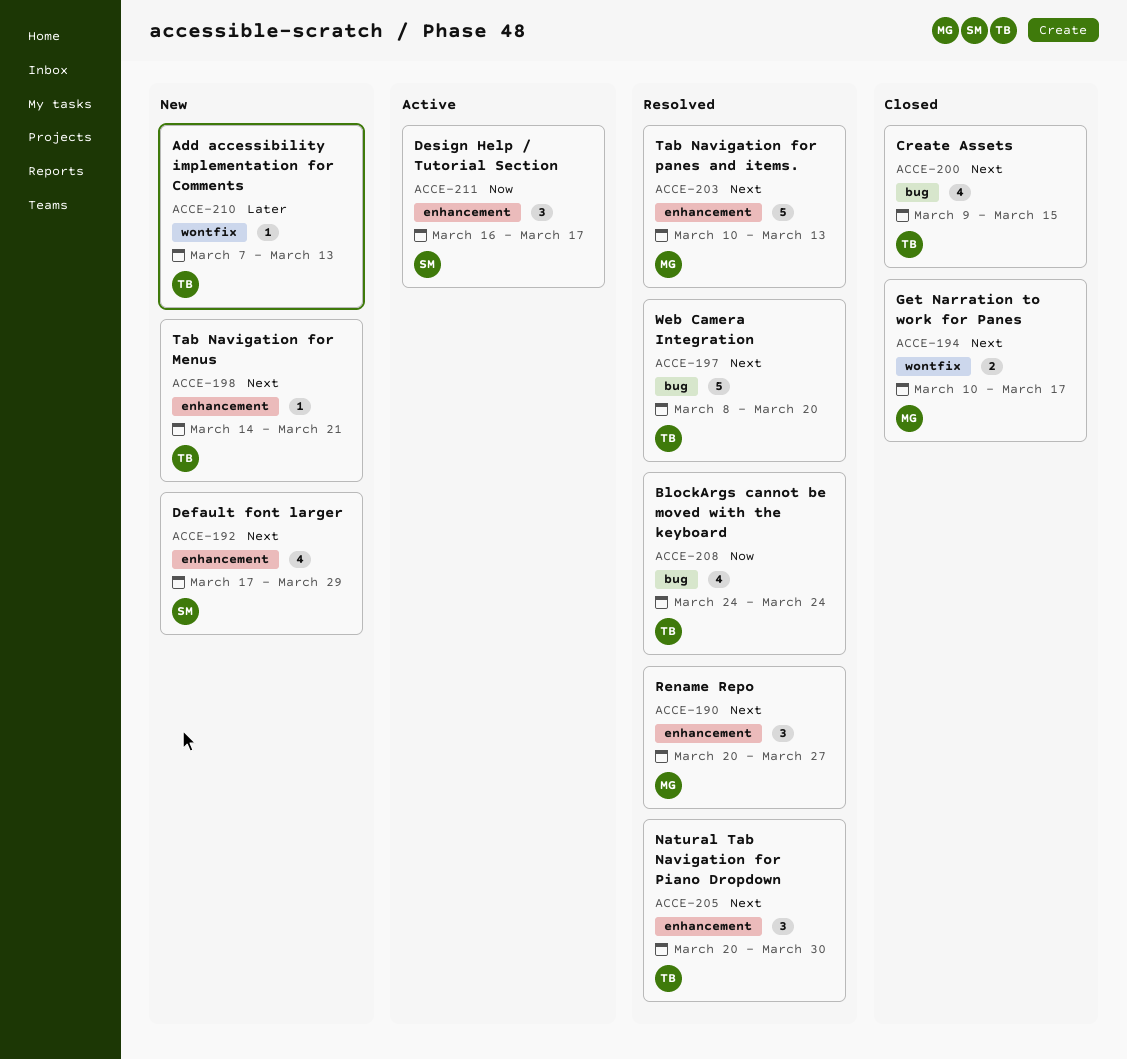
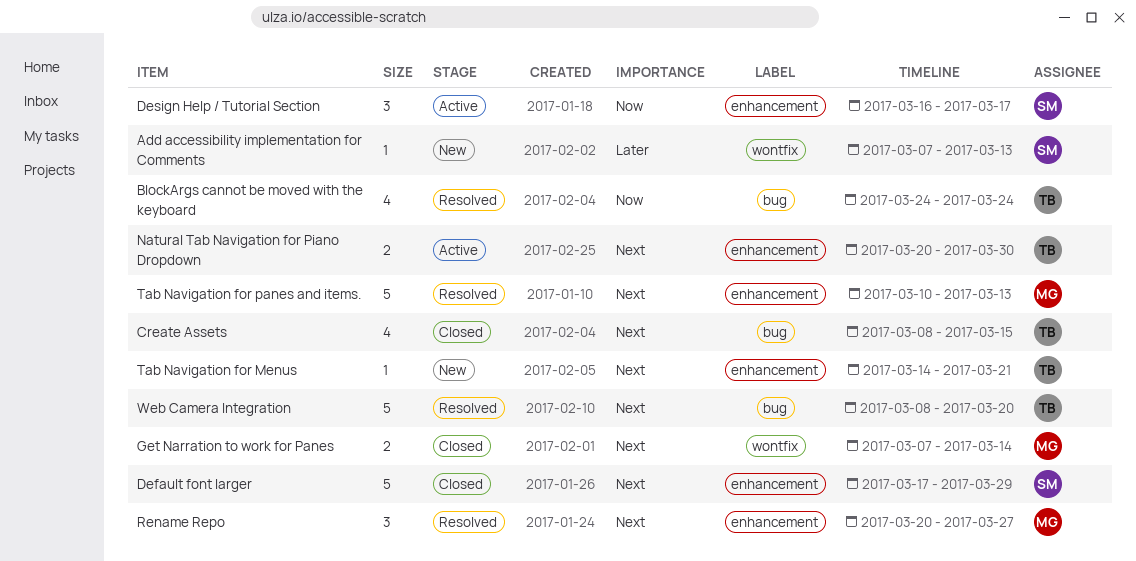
Add accessibility implementation for Comments, owner: TB -> SM
Create Assets, start: Mar 9 -> Mar 8
Default font larger, status: New -> Closed
Default font larger, estimate: 4 -> 5
Get Narration to work for Panes, start: Mar 10 -> Mar 7
Get Narration to work for Panes, due: Mar 17 -> Mar 14
Natural Tab Navigation for Piano Dropdown, status: Resolved -> Active
Natural Tab Navigation for Piano Dropdown, estimate: 3 -> 2

